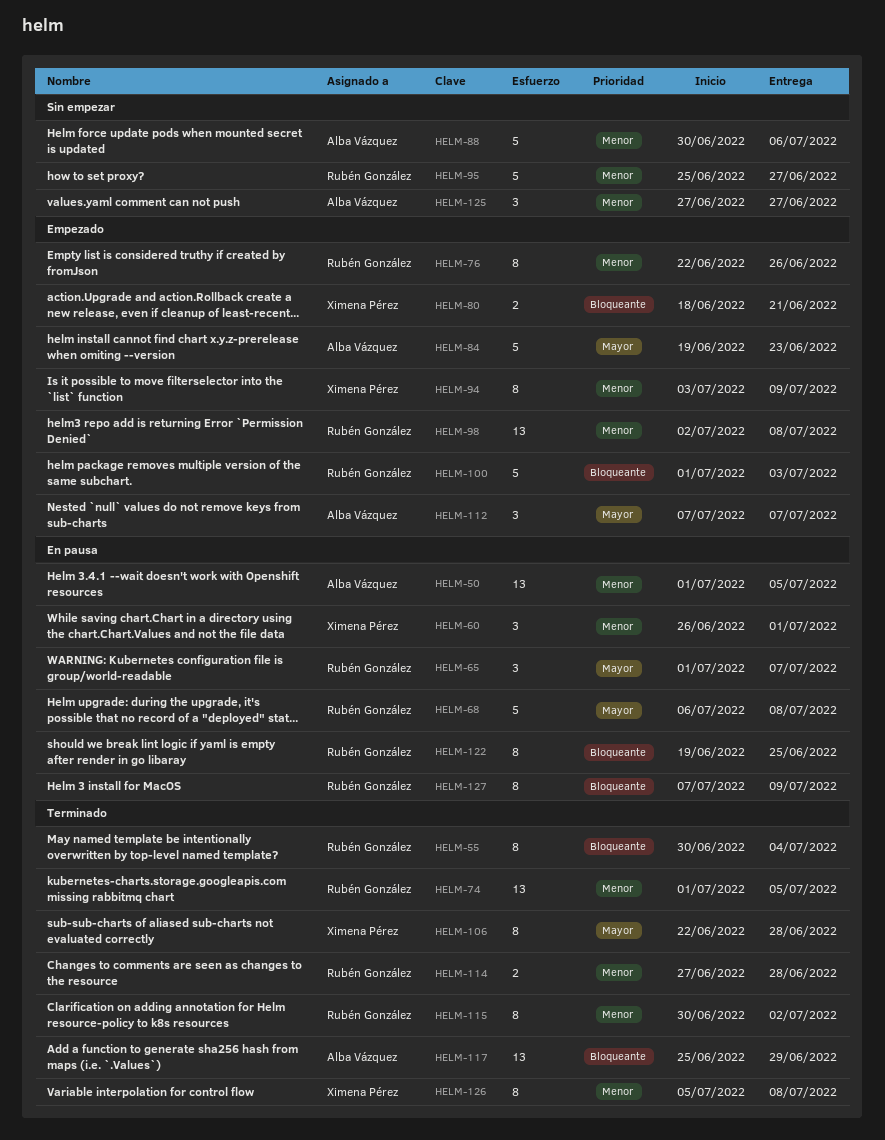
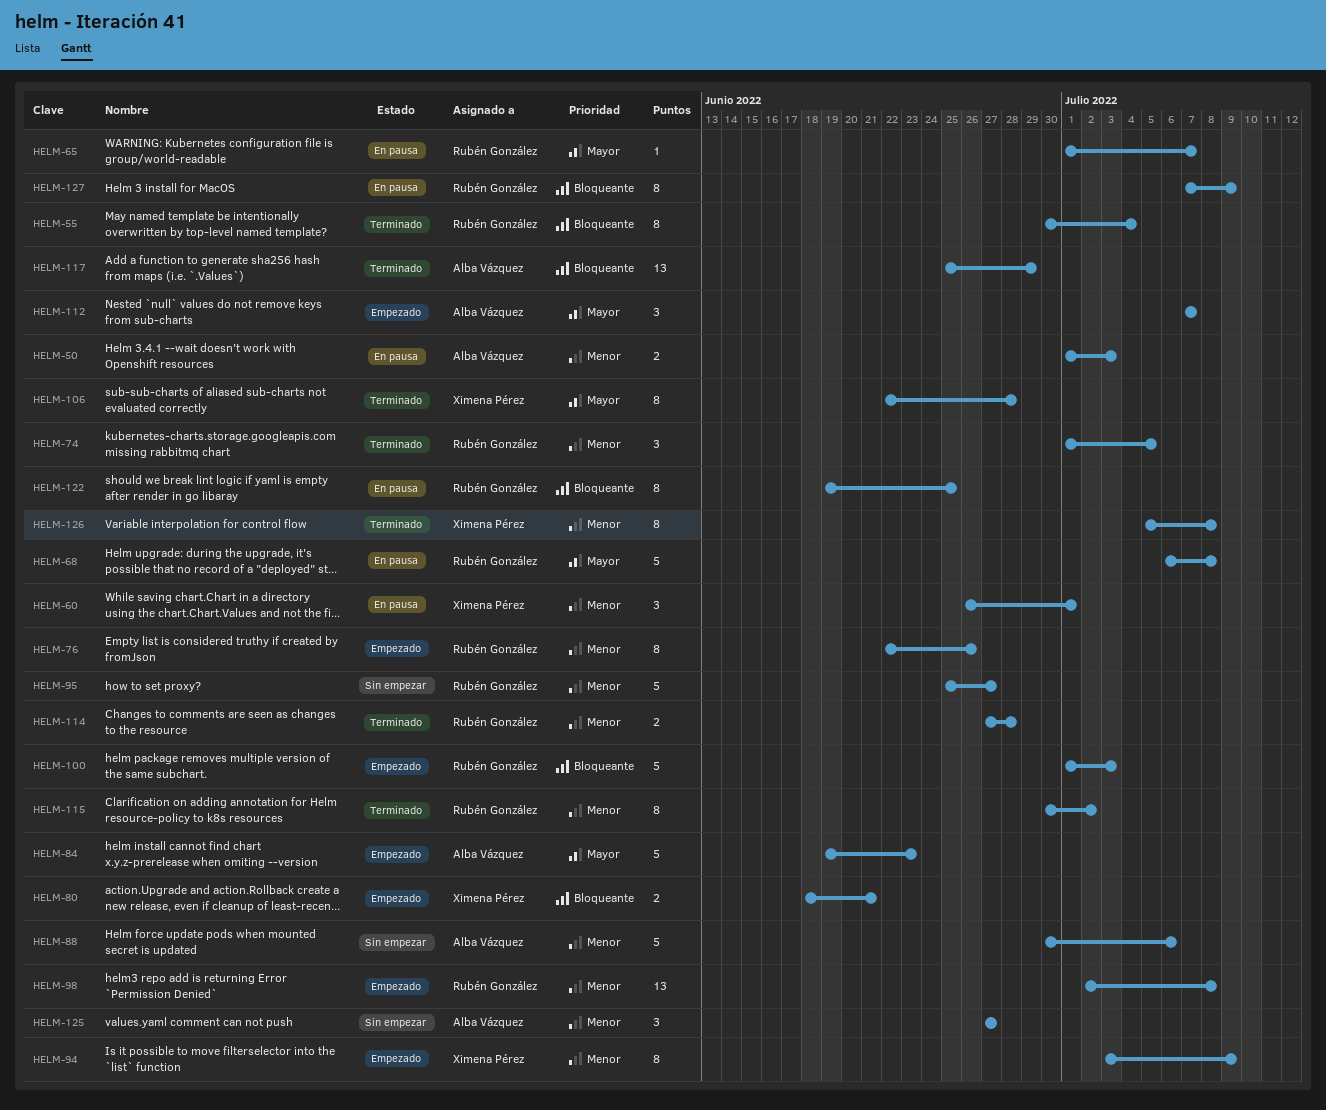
HELM-50, estimate: 13 -> 2
HELM-50, due: Jul 5 -> Jul 3
HELM-65, estimate: 3 -> 1
HELM-74, estimate: 13 -> 3

